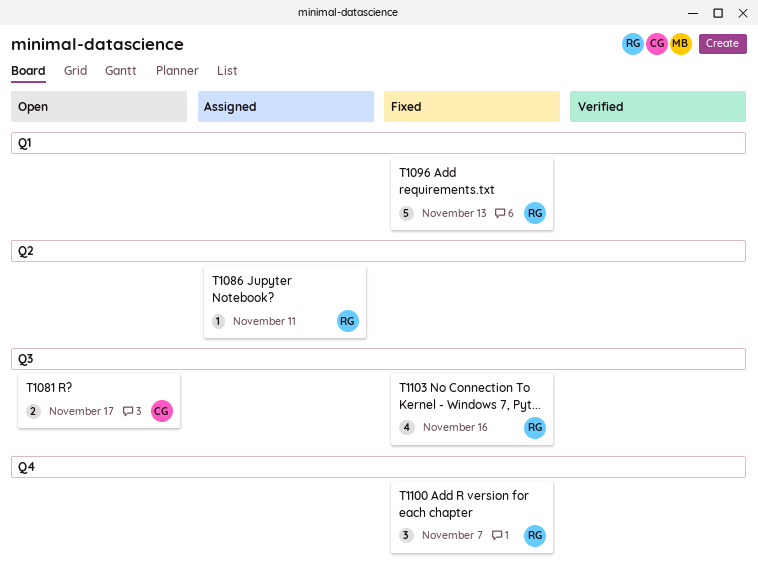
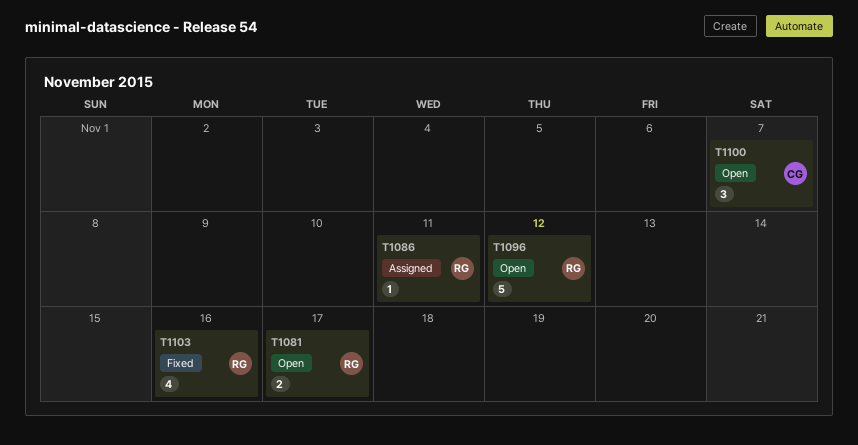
T1081, owner: CG -> RG
T1096, status: Fixed -> Open
T1096, due: Nov 13 -> Nov 12
T1100, status: Fixed -> Open
T1100, owner: RG -> CG

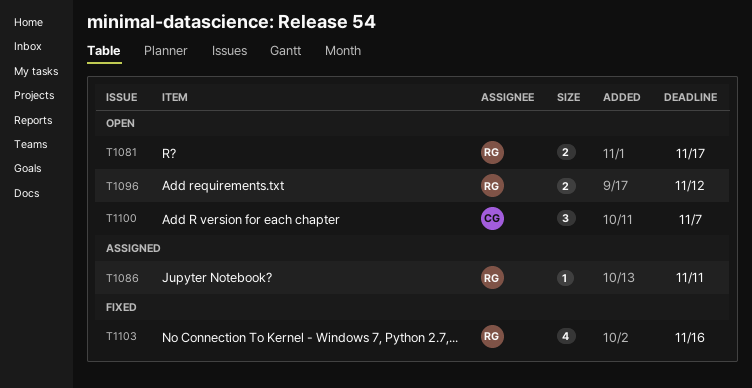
T1096, estimate: 5 -> 2

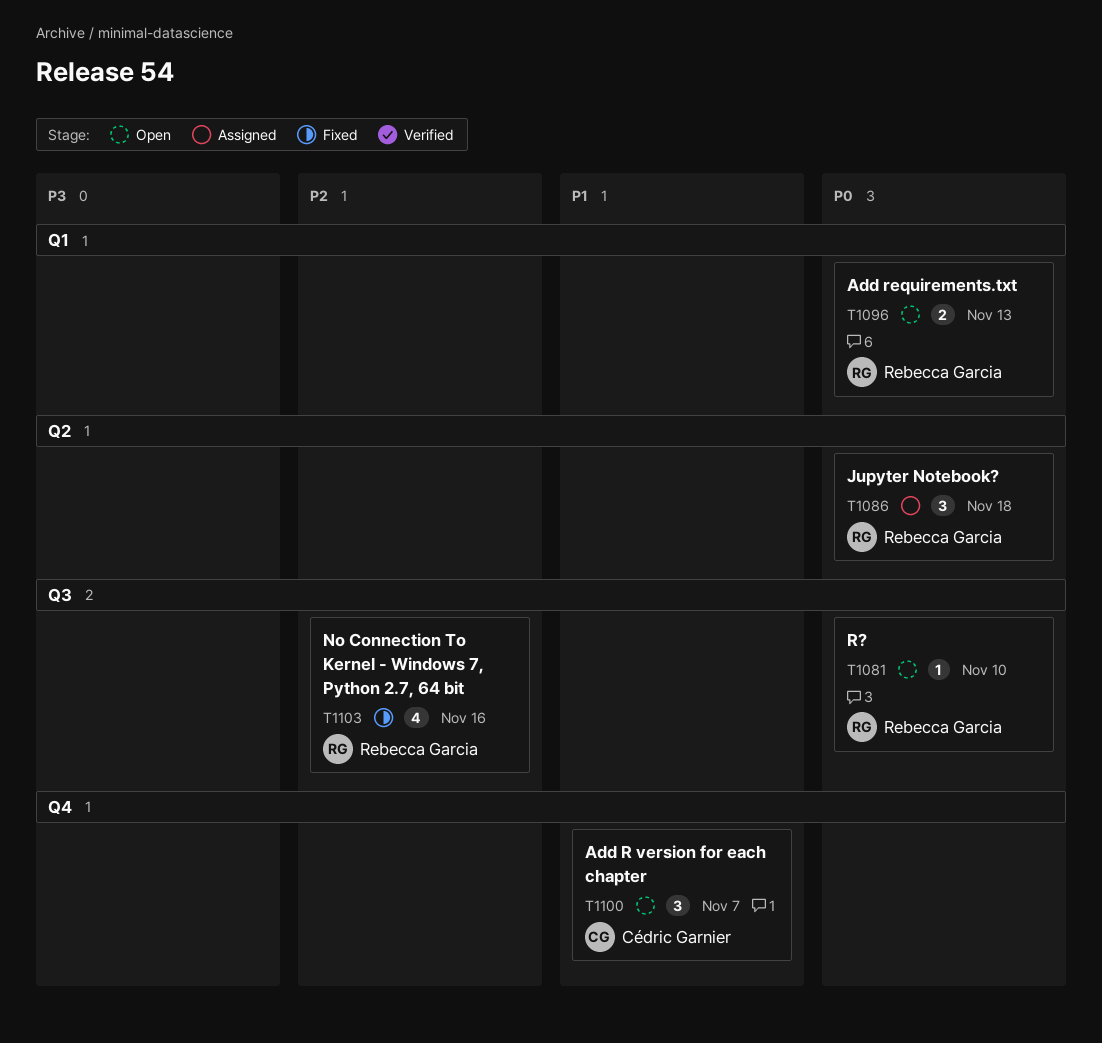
T1081, estimate: 2 -> 1
T1081, due: Nov 17 -> Nov 10
T1086, estimate: 1 -> 3
T1086, due: Nov 11 -> Nov 18
T1096, due: Nov 12 -> Nov 13

